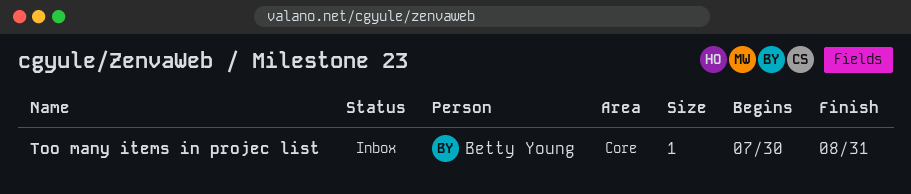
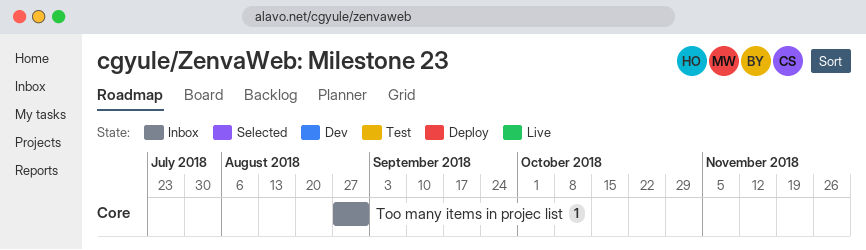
Too many items in projec list, start: Jul 30 -> Aug 27

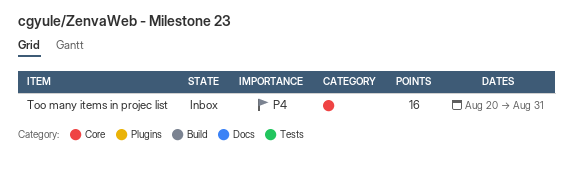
Too many items in projec list, estimate: 1 -> 16
Too many items in projec list, start: Aug 27 -> Aug 20

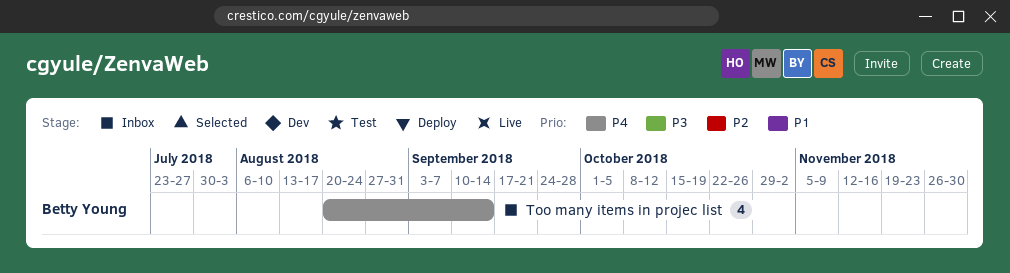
Too many items in projec list, estimate: 16 -> 4
Too many items in projec list, due: Aug 31 -> Sep 14

